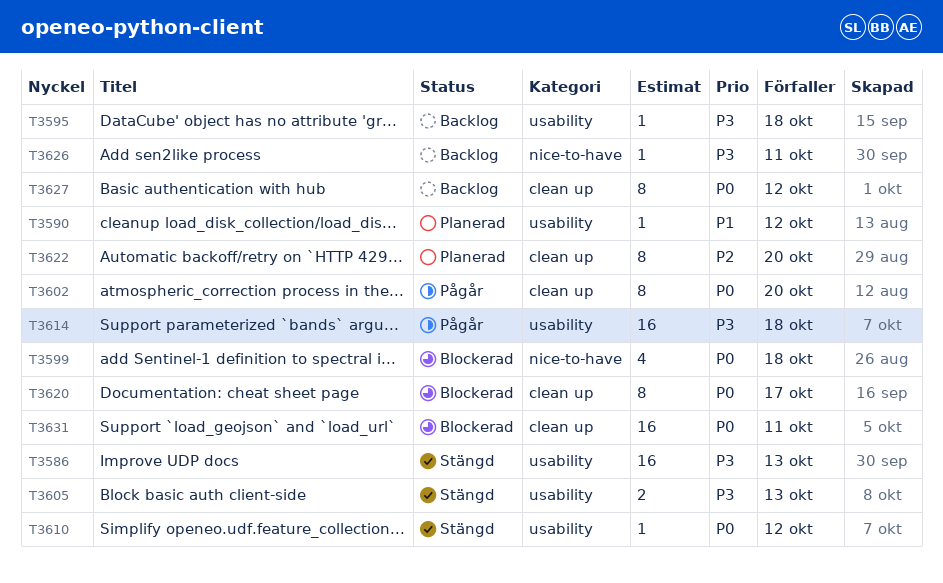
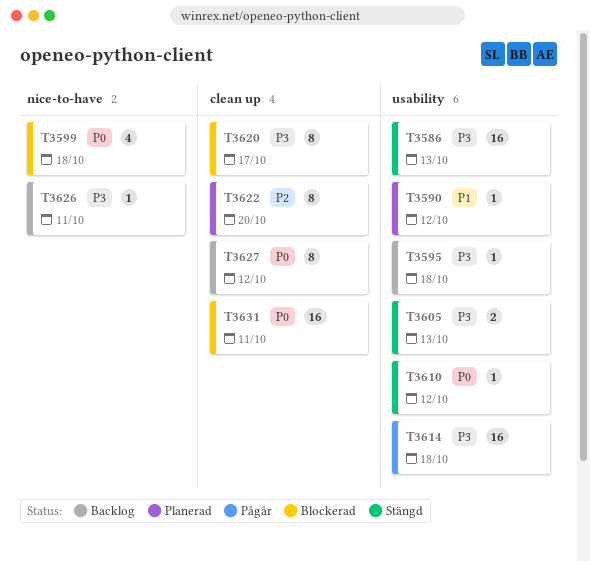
T3602: present -> none
T3620, priority: P0 -> P3

